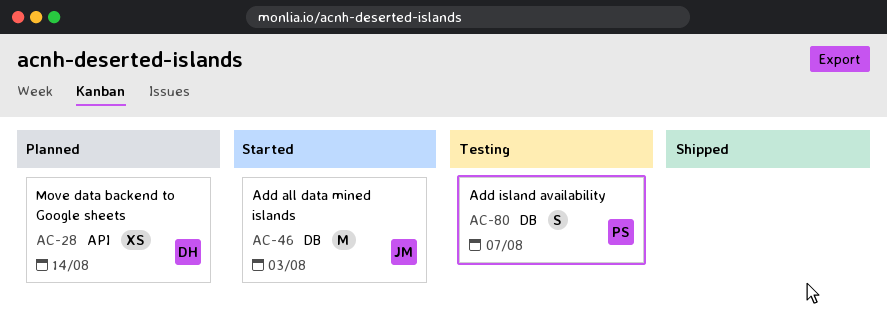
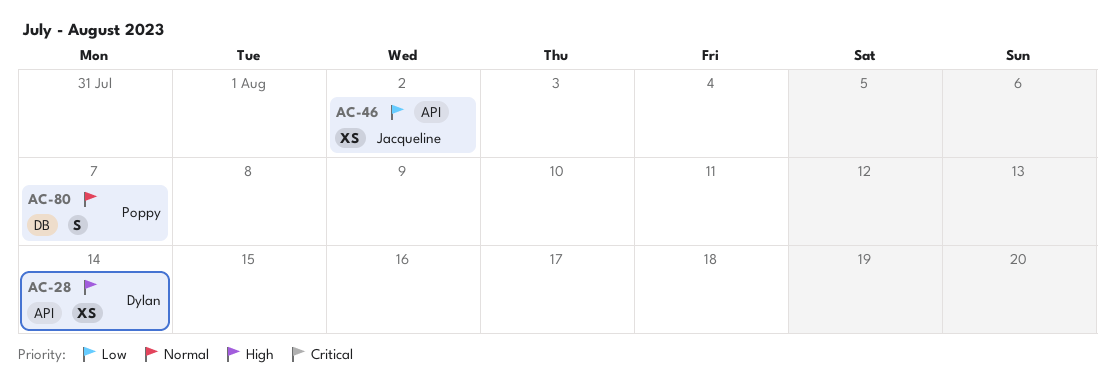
AC-46, label: DB -> API
AC-46, estimate: M -> XS
AC-46, due: Aug 3 -> Aug 2

